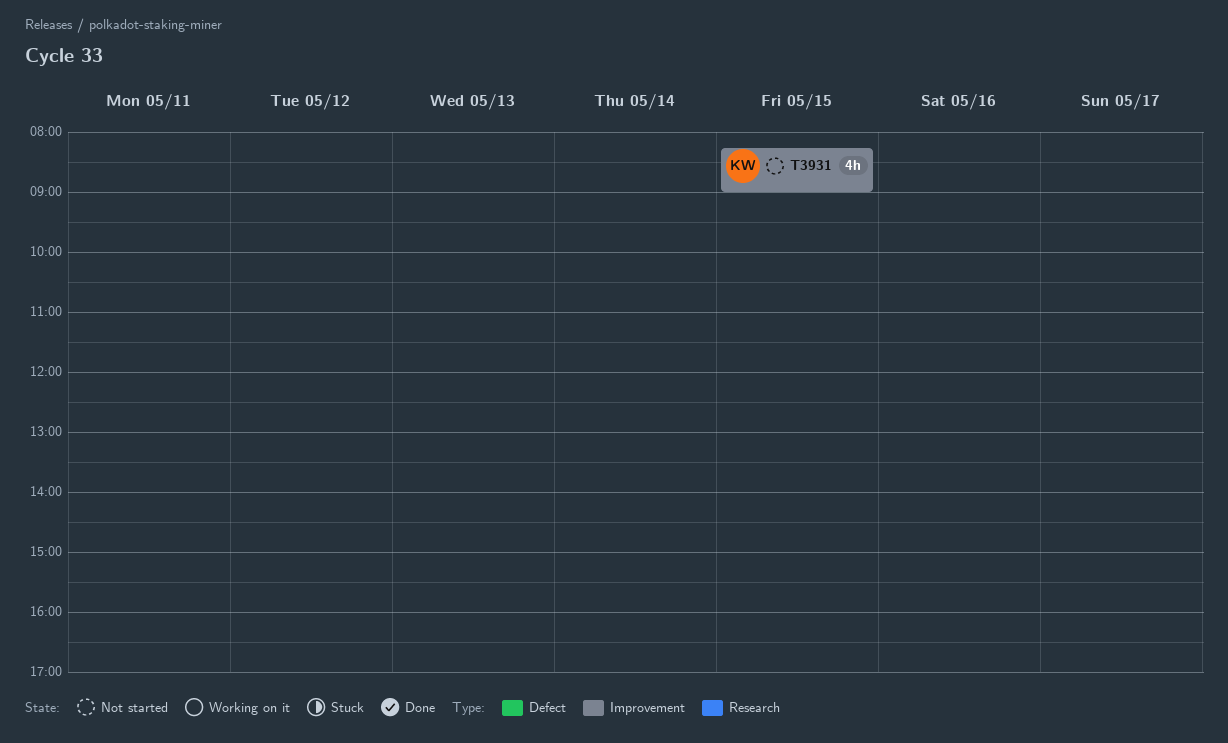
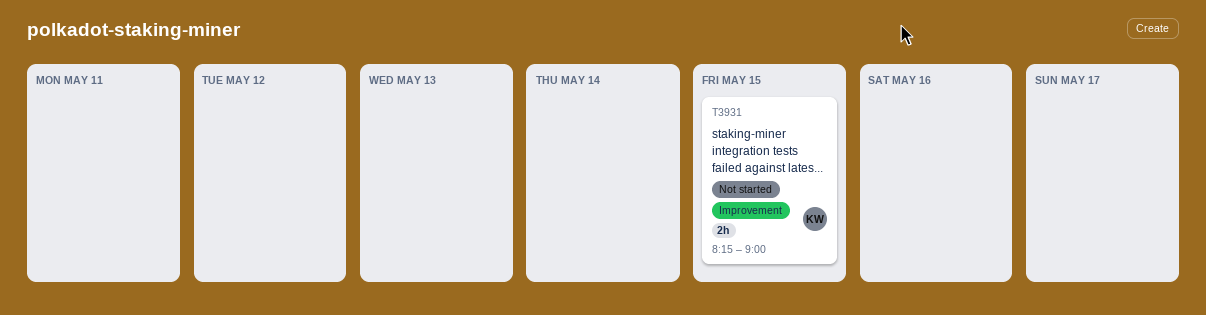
T3931, estimate: 4h -> 2h

